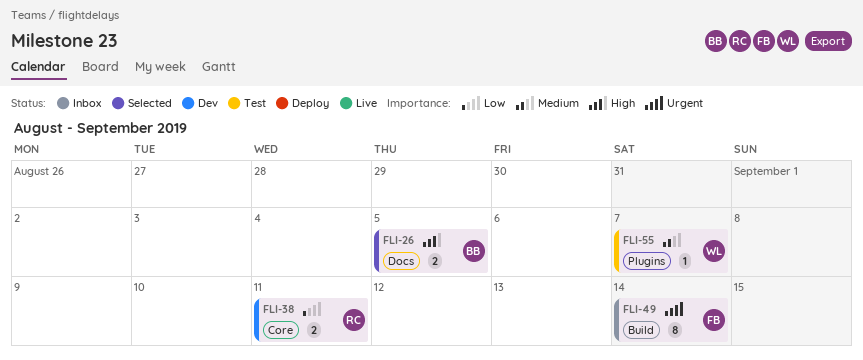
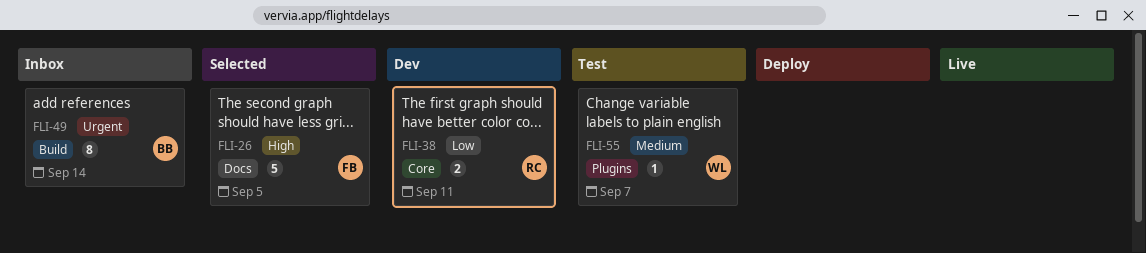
FLI-26, owner: BB -> FB
FLI-26, estimate: 2 -> 5
FLI-49, owner: FB -> BB

